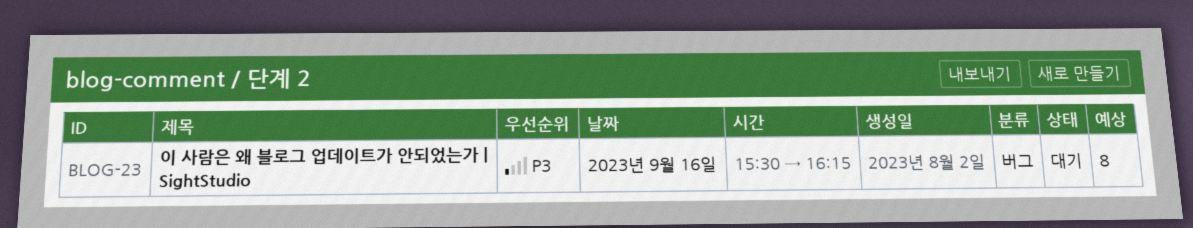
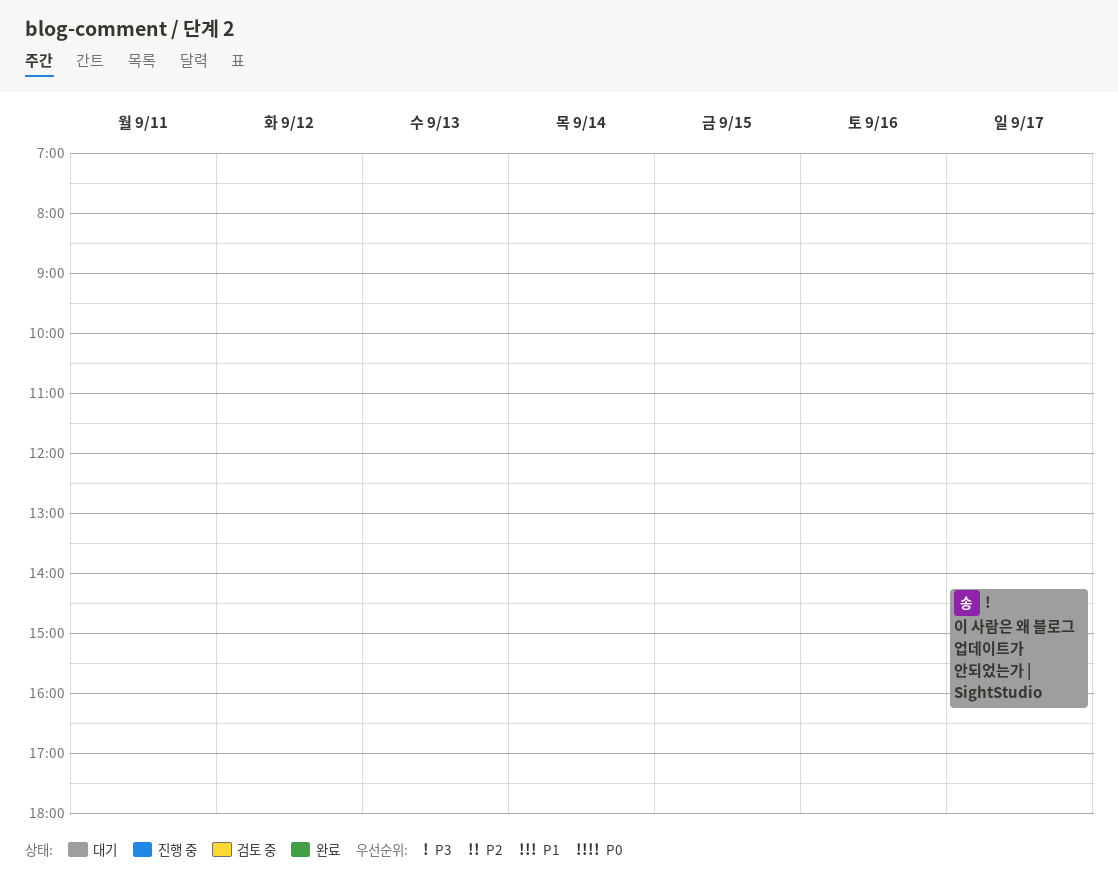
이 사람은 왜 블로그 업데이트가 안되었는가 | SightStudio, day: Sep 16 -> Sep 17
이 사람은 왜 블로그 업데이트가 안되었는가 | SightStudio, begins: 15:30 -> 14:15

